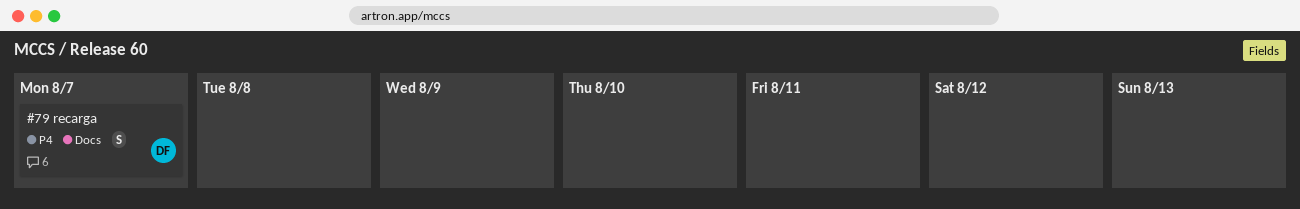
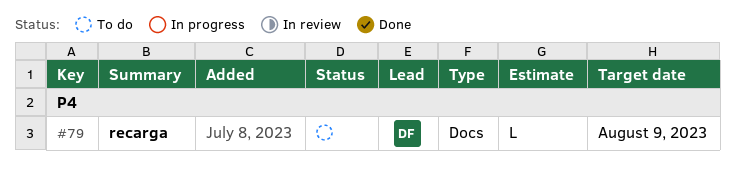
#79, estimate: S -> L
#79, due: Aug 7 -> Aug 9

